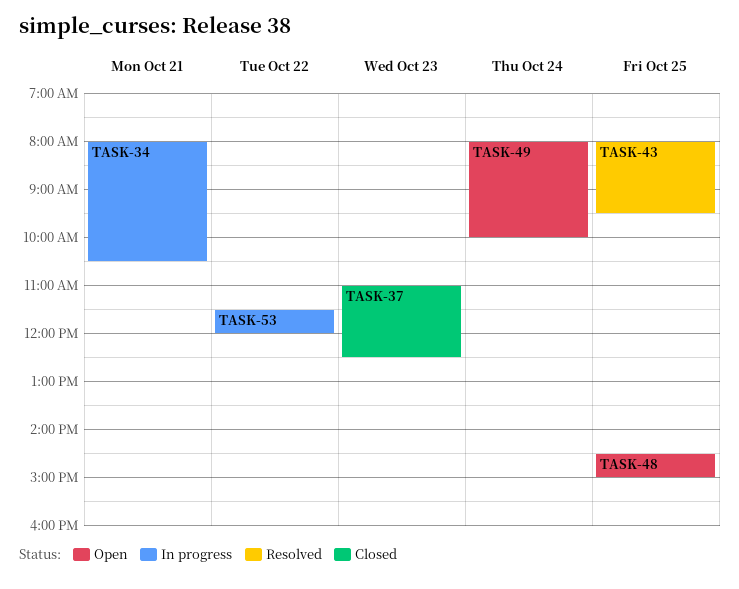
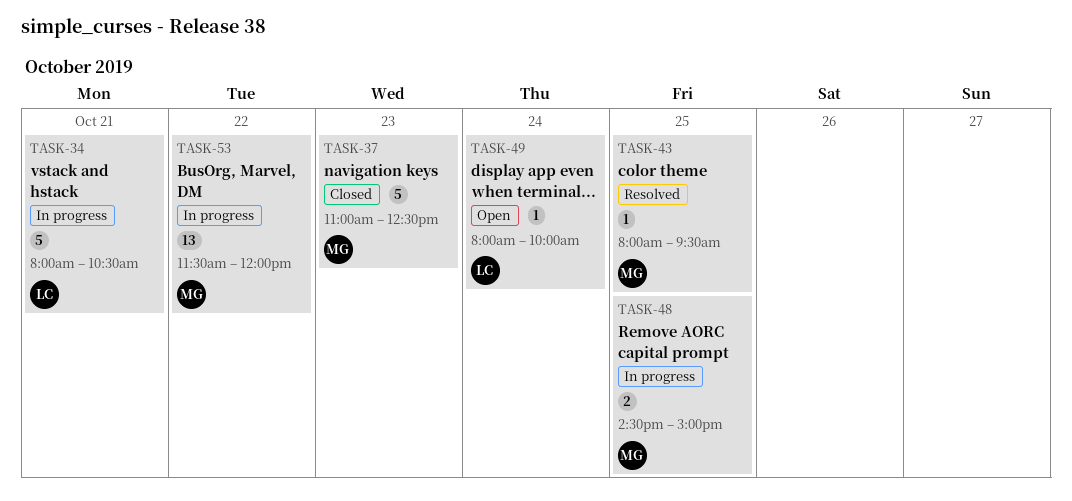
TASK-48, status: Open -> In progress

